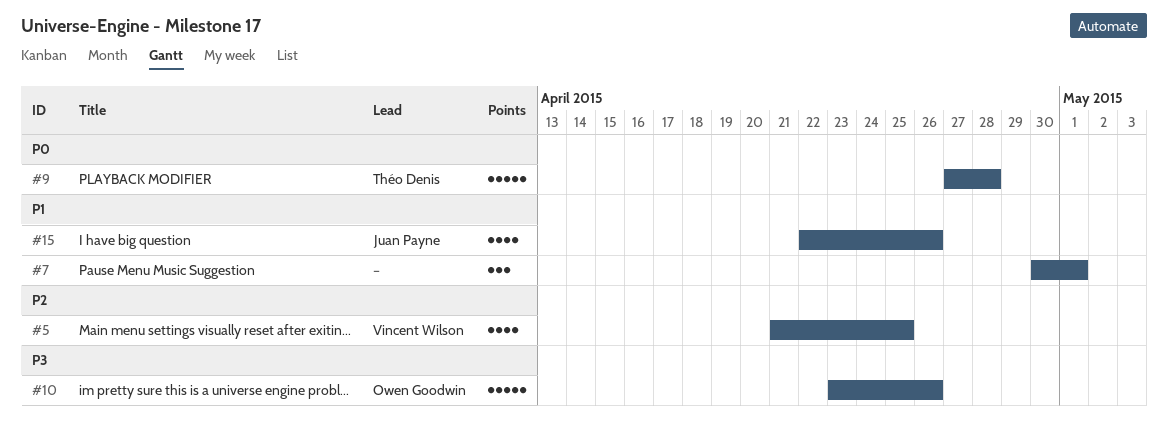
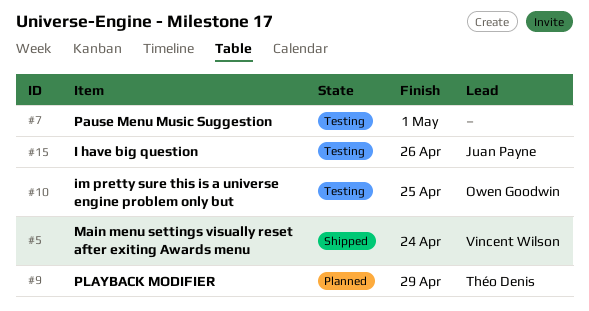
#5, due: Apr 25 -> Apr 24
#9, due: Apr 28 -> Apr 29
#10, due: Apr 26 -> Apr 25

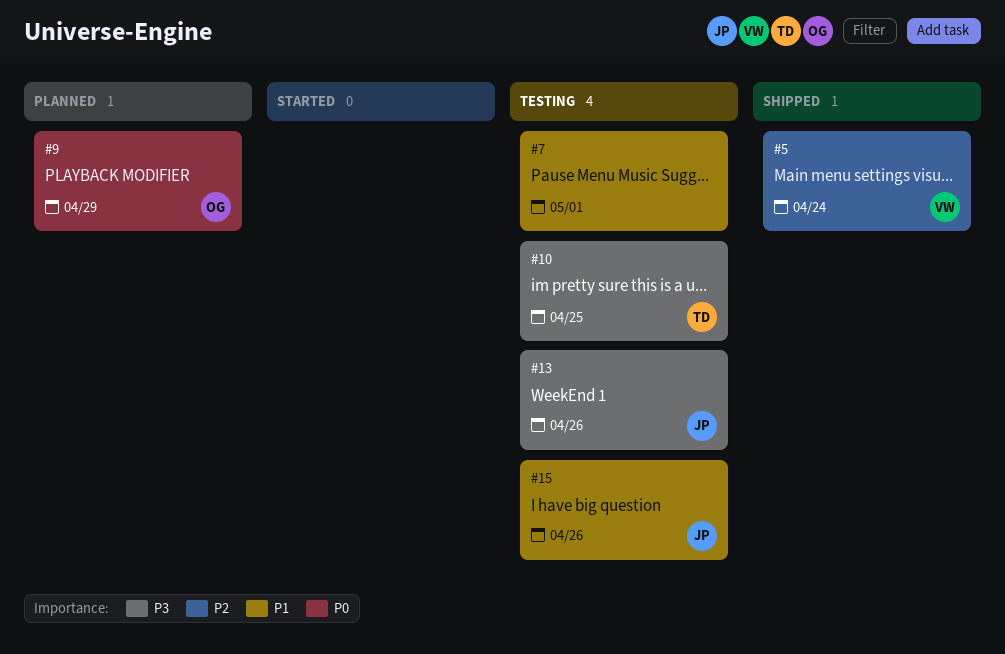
#9, owner: Théo Denis -> Owen Goodwin
#10, owner: Owen Goodwin -> Théo Denis
#13: none -> present

